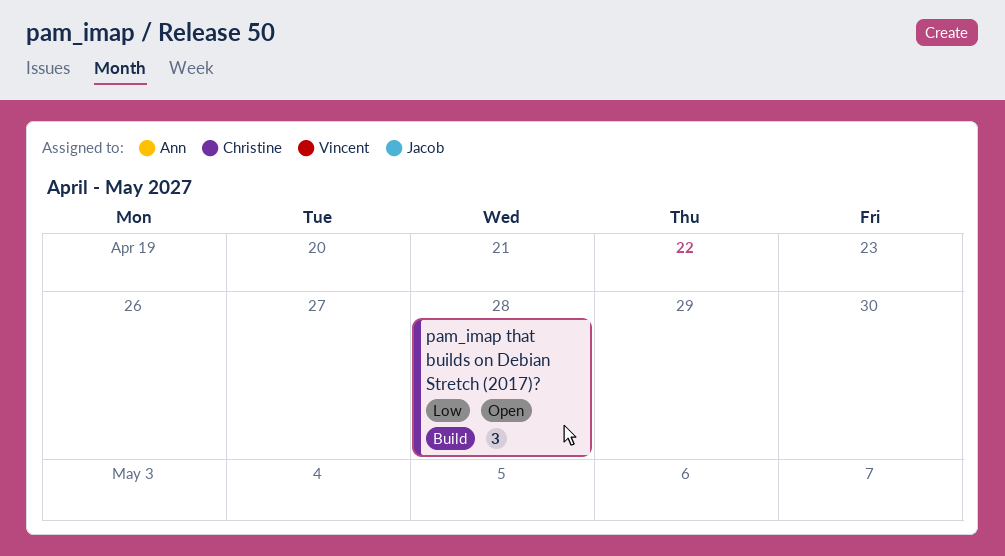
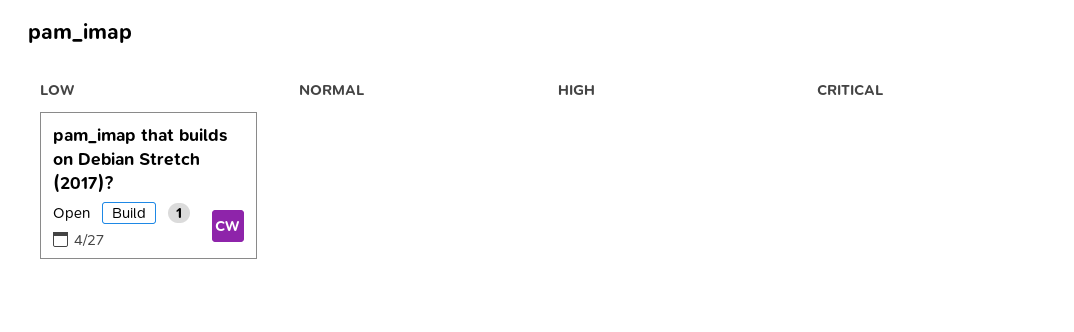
pam_imap that builds on Debian Stretch (2017)?, estimate: 3 -> 1
pam_imap that builds on Debian Stretch (2017)?, due: Apr 28 -> Apr 27

